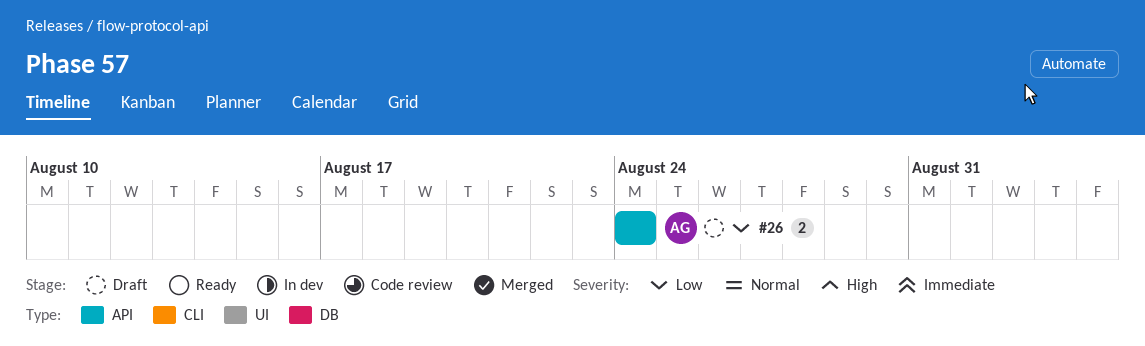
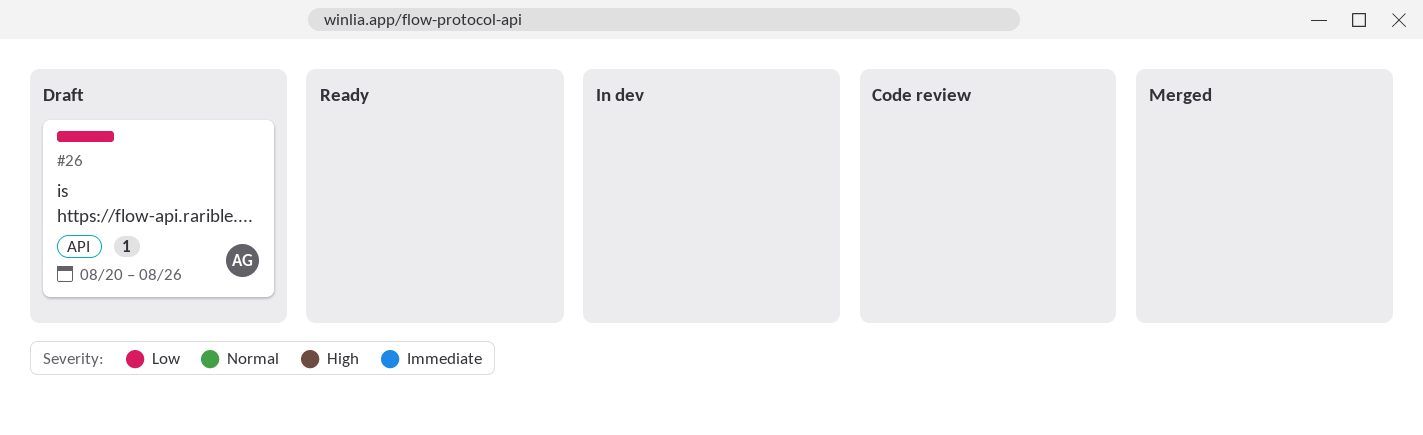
#26, estimate: 2 -> 1
#26, start: Aug 24 -> Aug 20
#26, due: Aug 24 -> Aug 26

